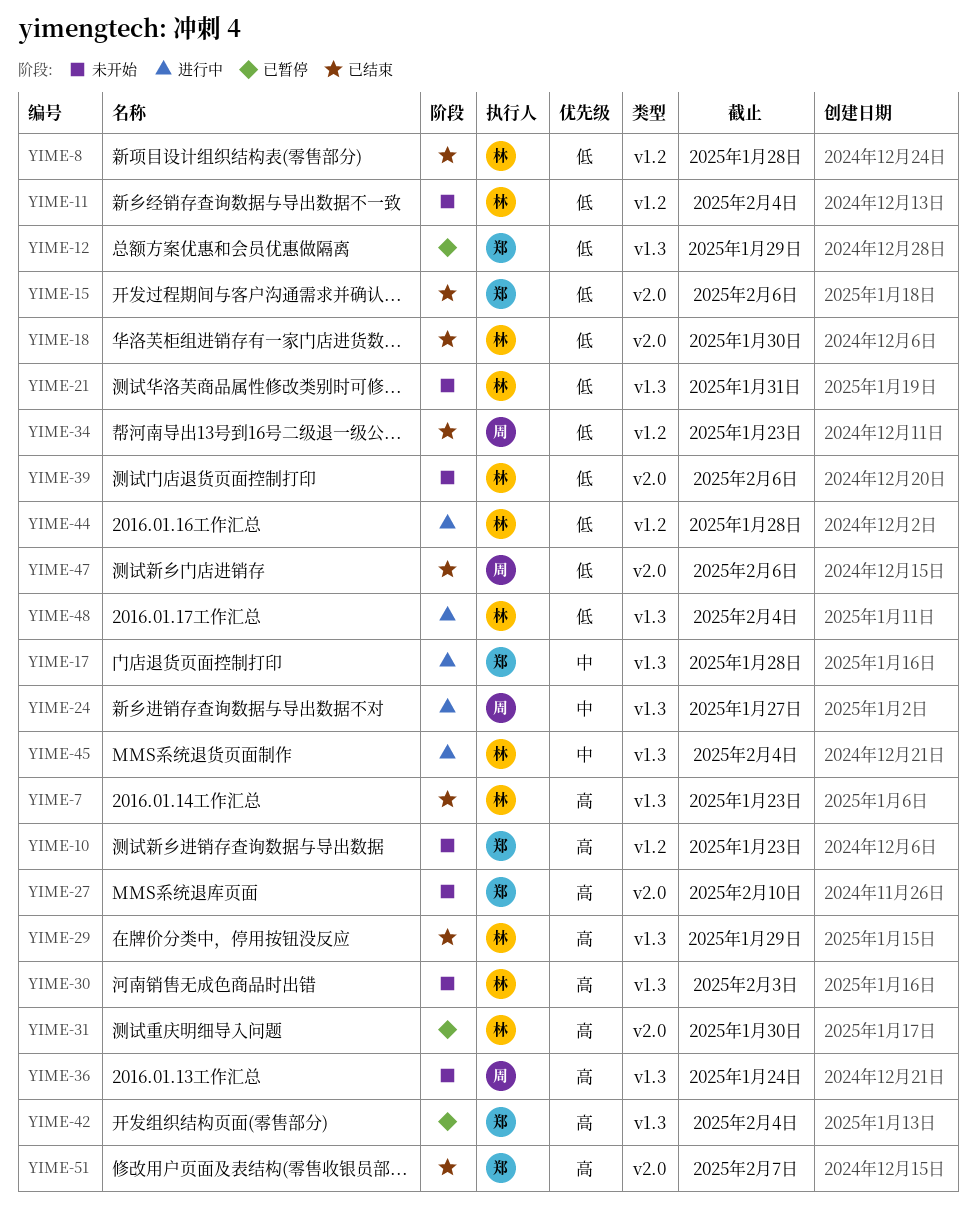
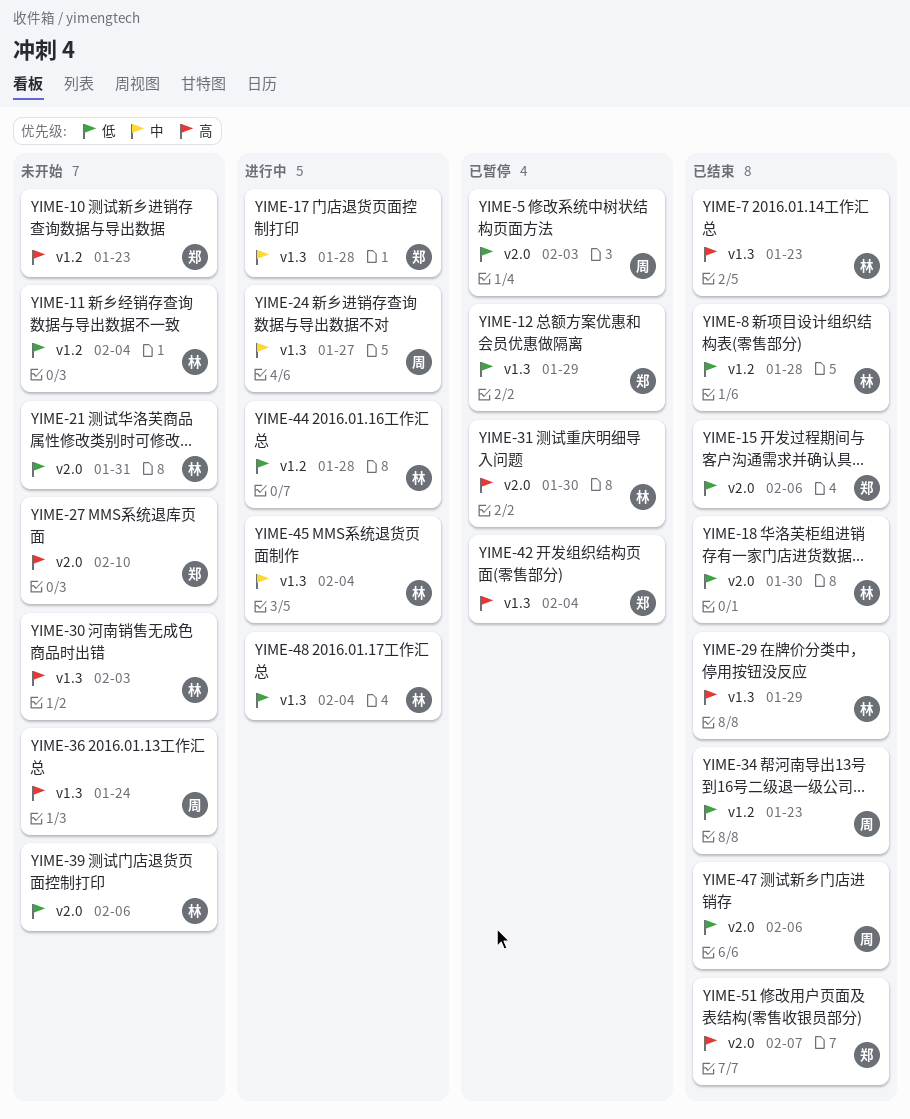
YIME-5: none -> present
YIME-21, label: v1.3 -> v2.0

